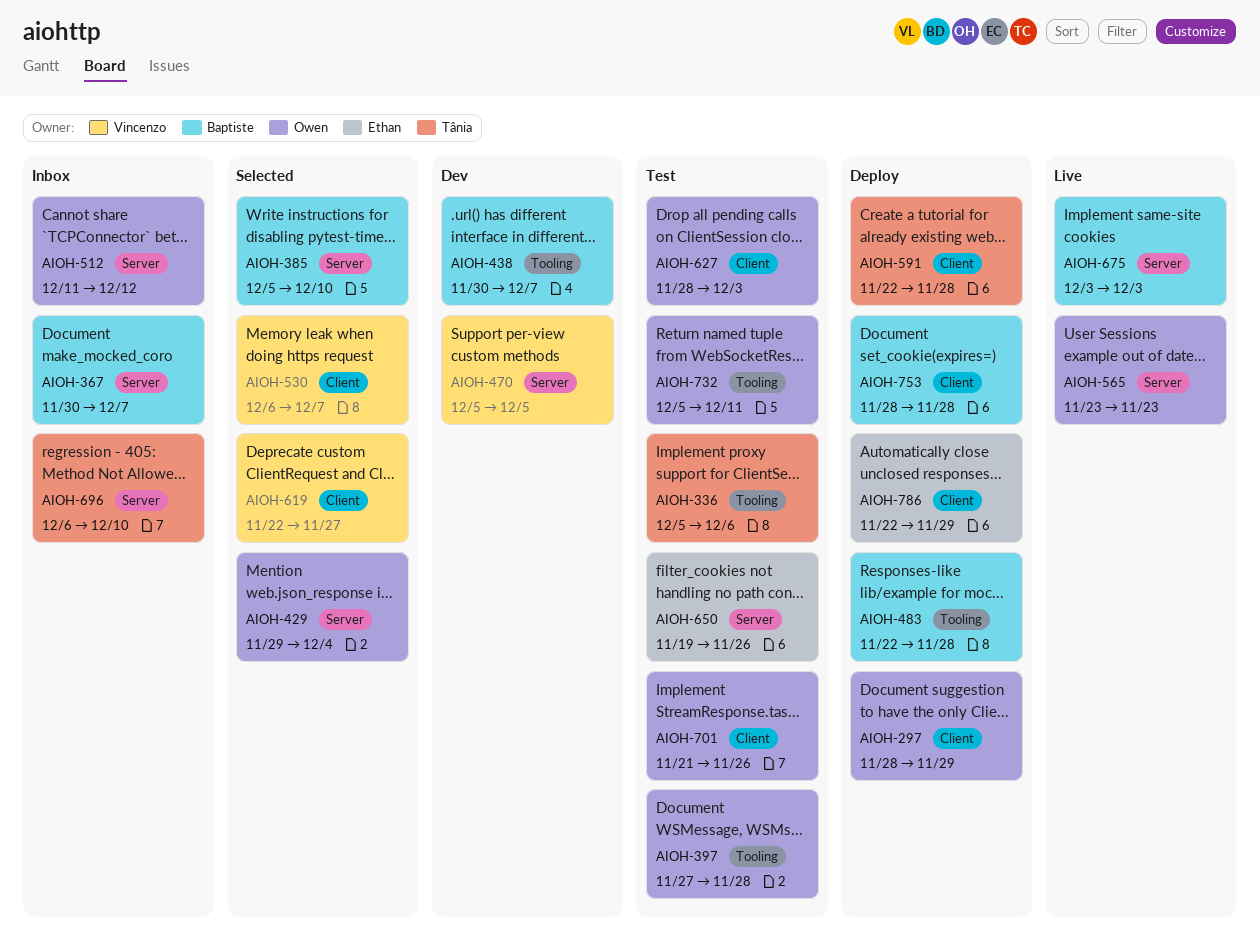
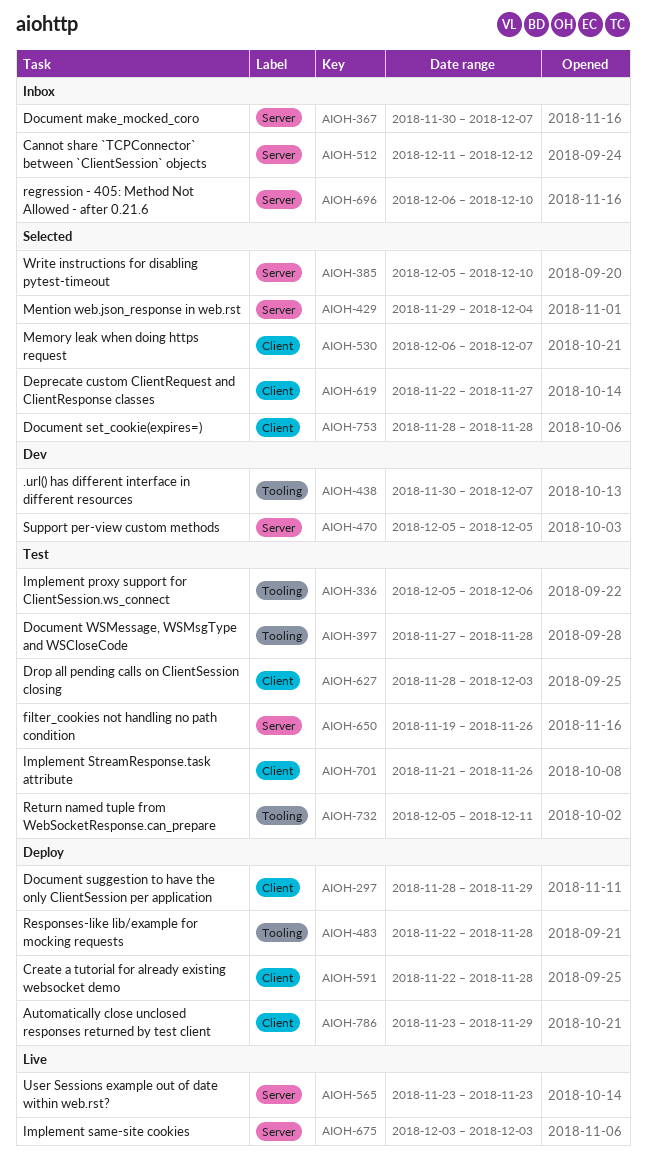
AIOH-753, status: Deploy -> Selected
AIOH-786, start: Nov 22 -> Nov 23

